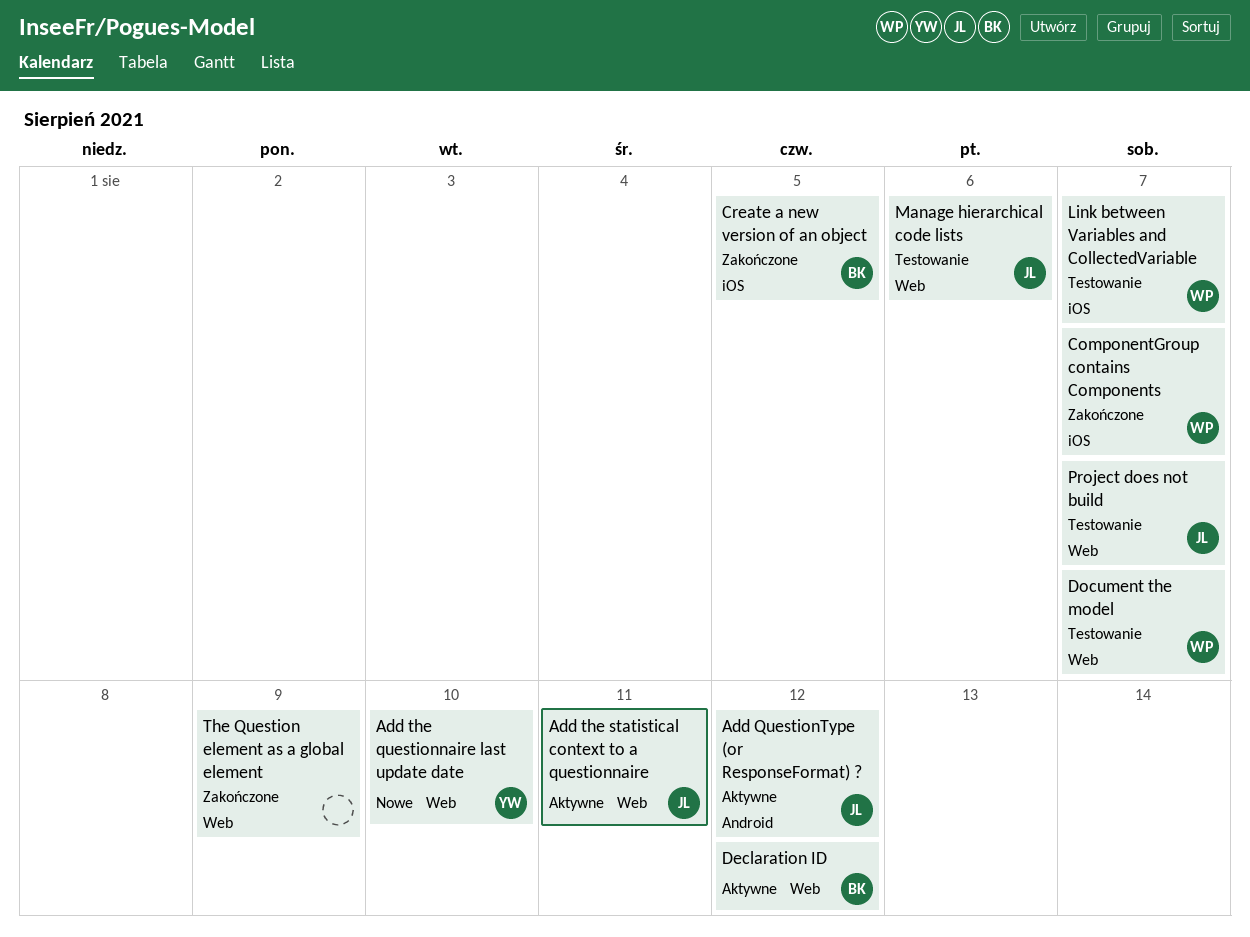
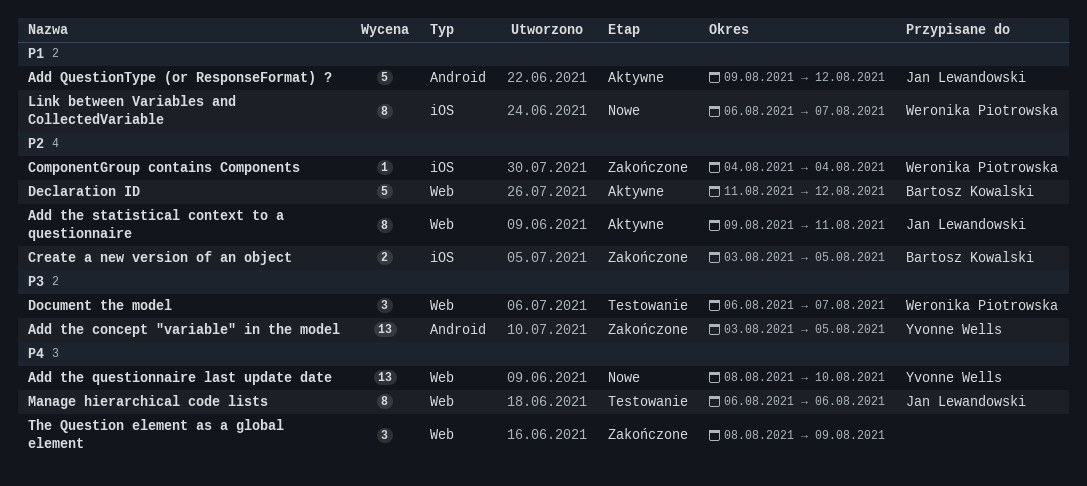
Add the concept "variable" in the model: none -> present
ComponentGroup contains Components, due: Aug 7 -> Aug 4
Link between Variables and CollectedVariable, status: Testowanie -> Nowe
Project does not build: present -> none

